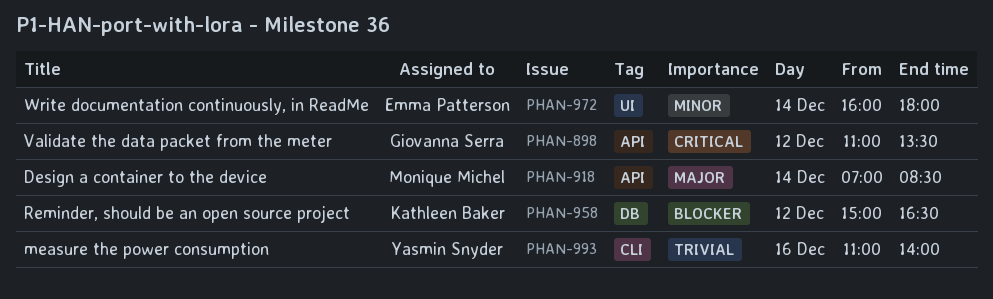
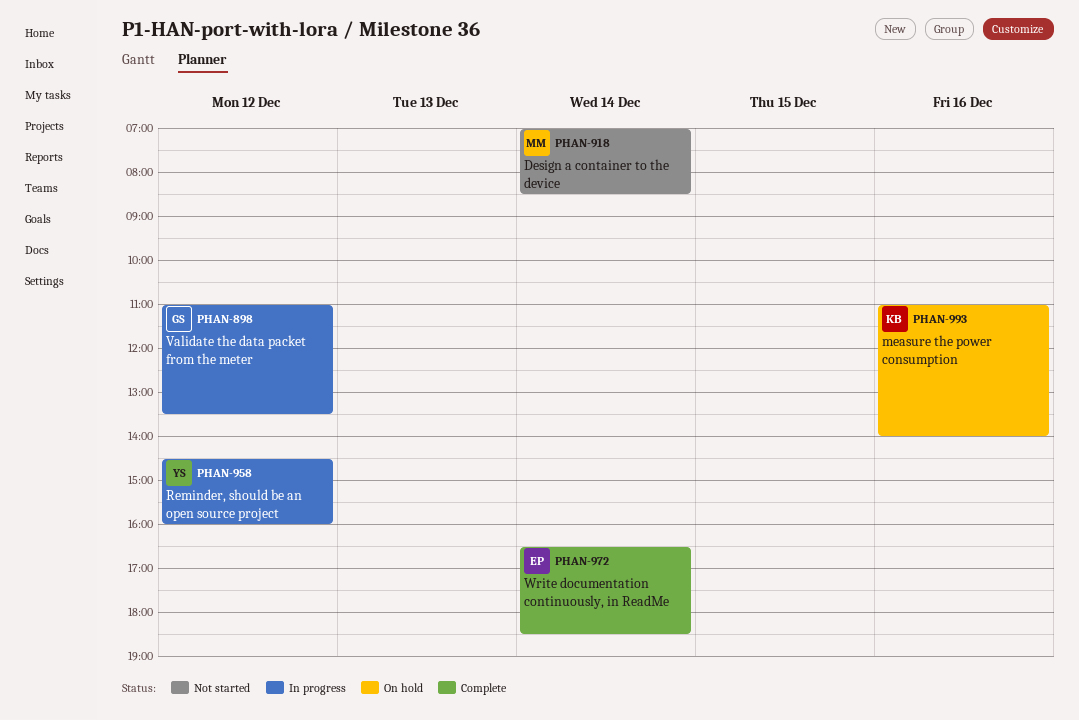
PHAN-958, owner: Kathleen Baker -> Yasmin Snyder
PHAN-958, begins: 15:00 -> 14:30
PHAN-958, ends: 16:30 -> 16:00
PHAN-972, begins: 16:00 -> 16:30
PHAN-972, ends: 18:00 -> 18:30
PHAN-993, owner: Yasmin Snyder -> Kathleen Baker

